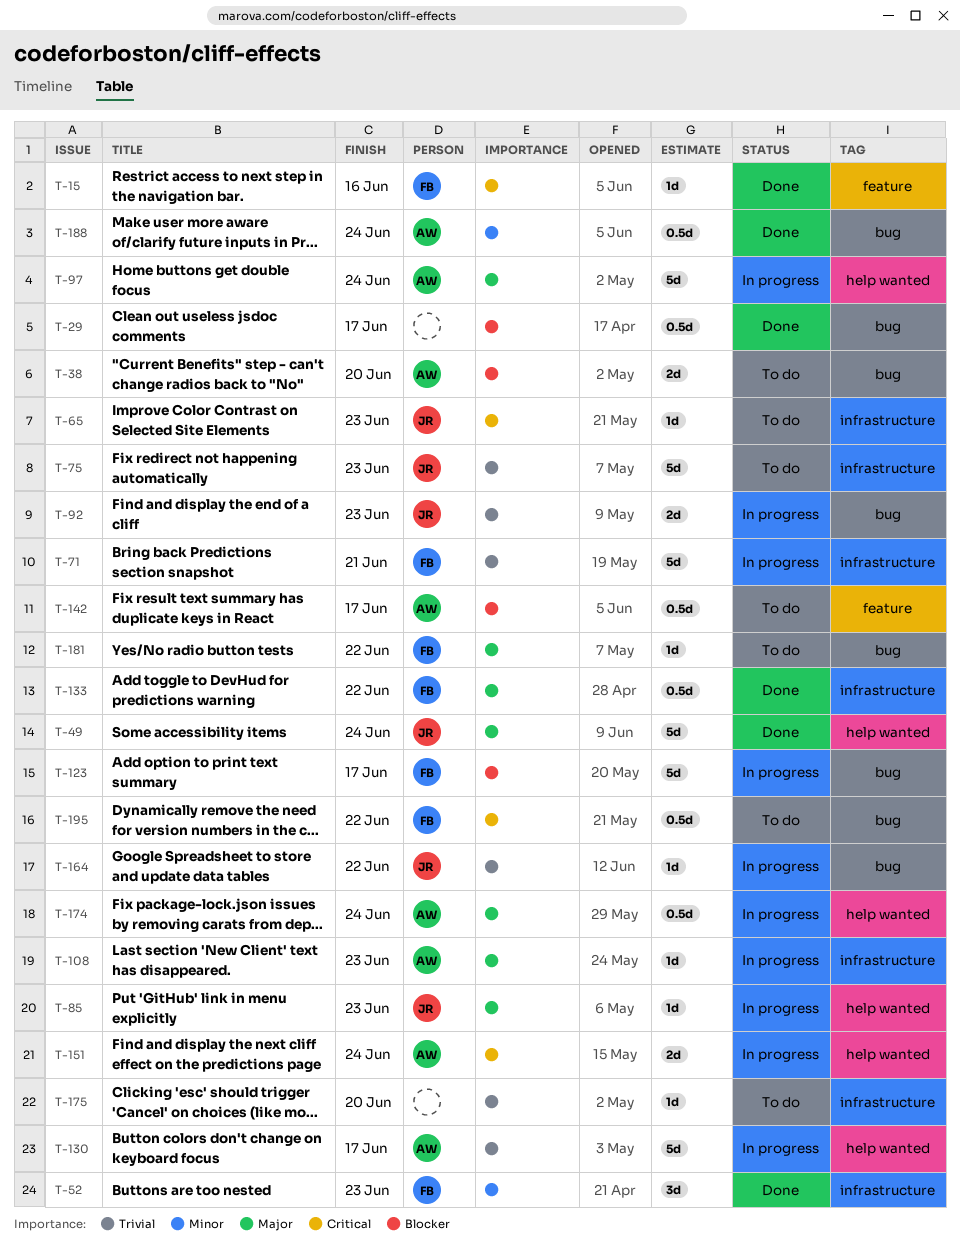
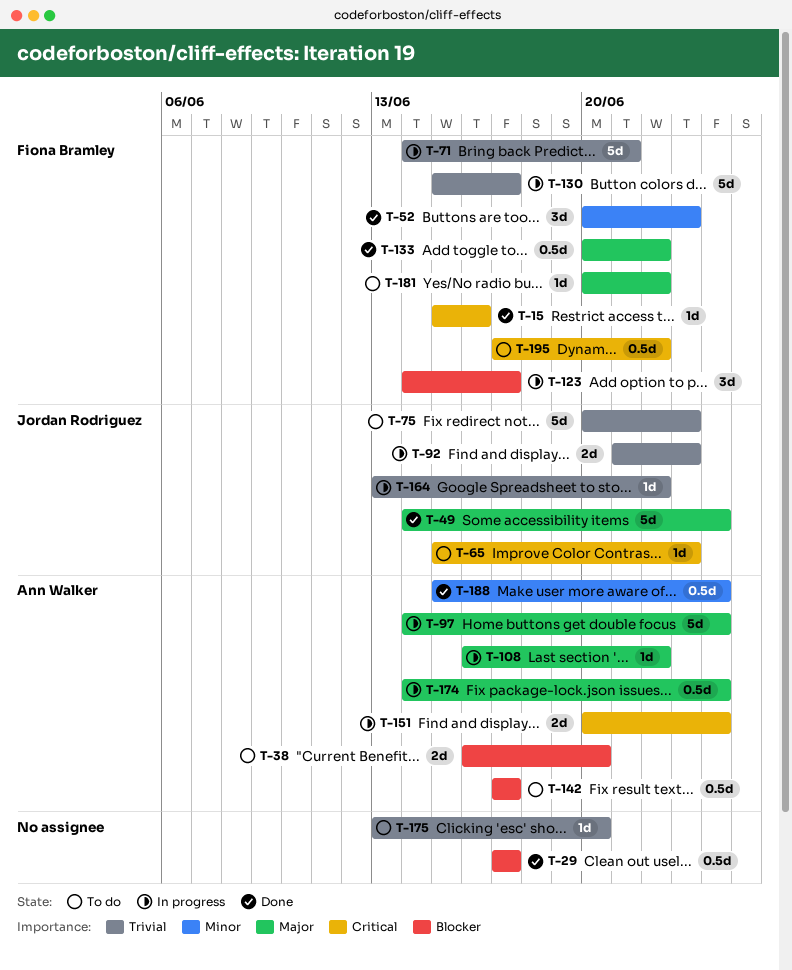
T-85: present -> none
T-108, due: Jun 23 -> Jun 22
T-123, estimate: 5d -> 3d
T-130, owner: Ann Walker -> Fiona Bramley

